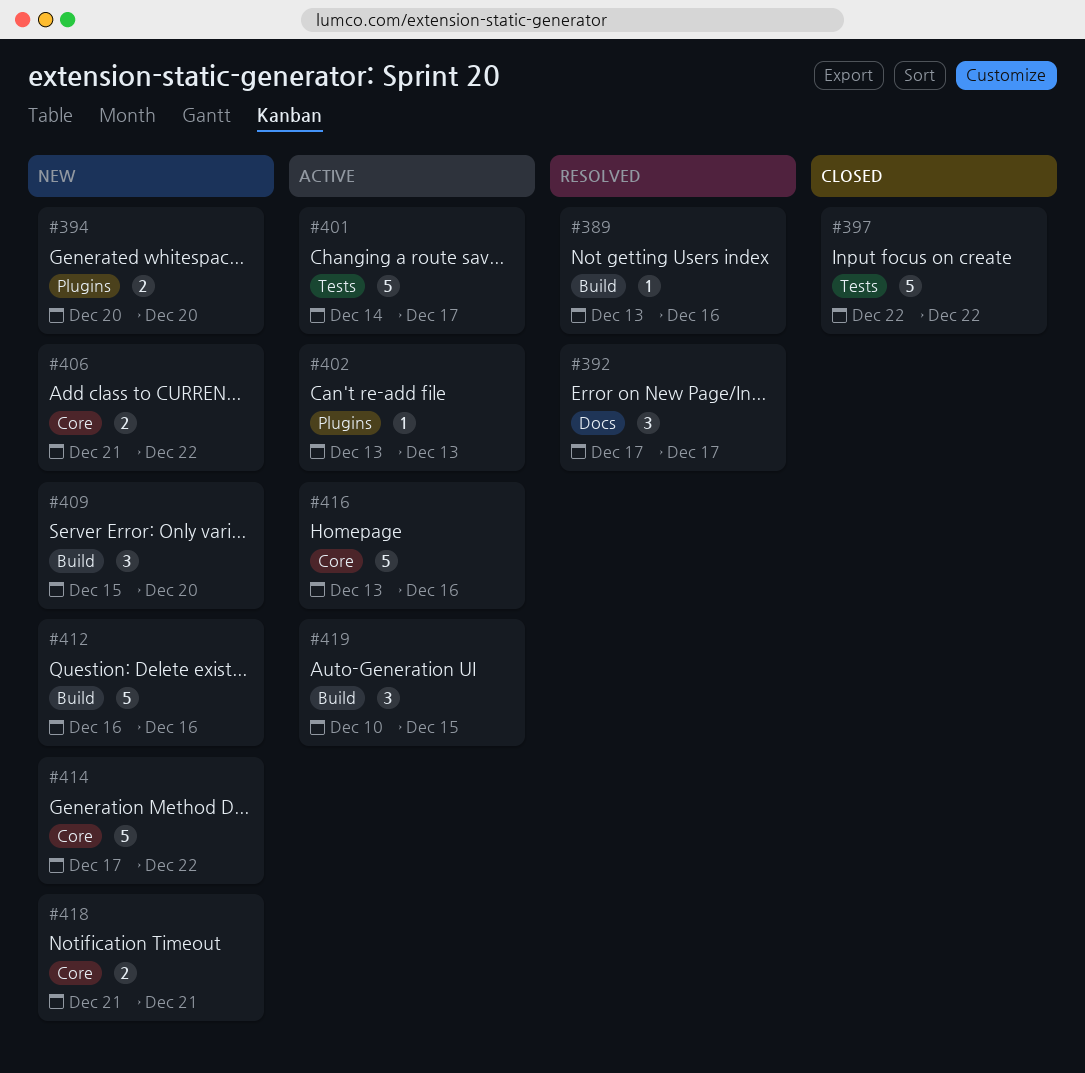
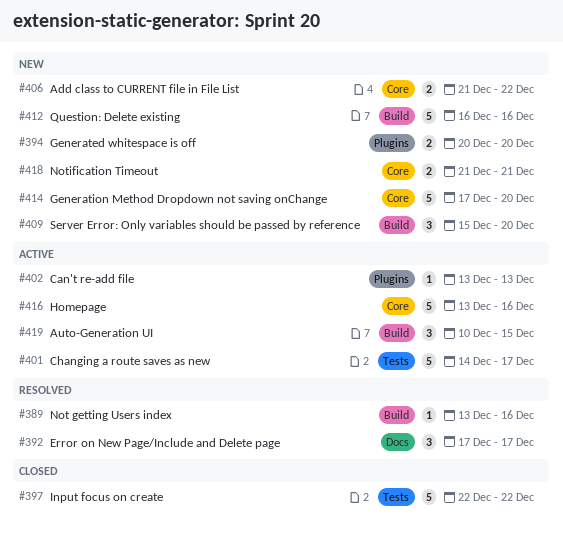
#414, due: Dec 22 -> Dec 20

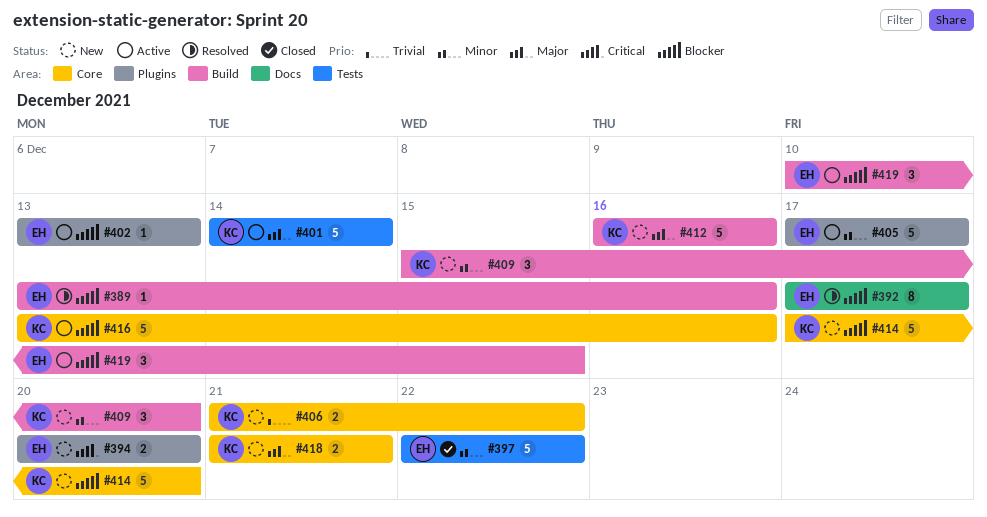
#392, estimate: 3 -> 8
#401, due: Dec 17 -> Dec 14
#405: none -> present

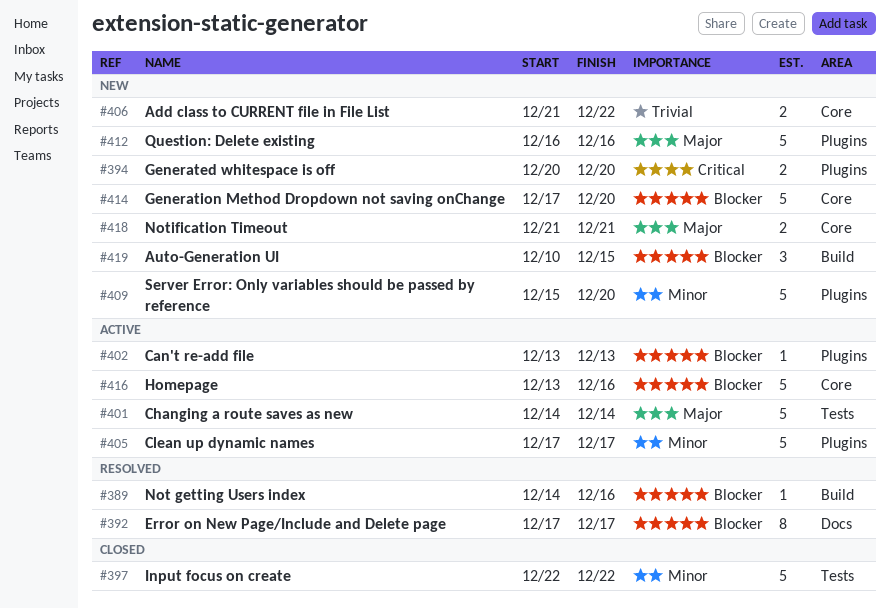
#389, start: Dec 13 -> Dec 14
#409, label: Build -> Plugins
#409, estimate: 3 -> 5
#412, label: Build -> Plugins
#419, status: Active -> New

